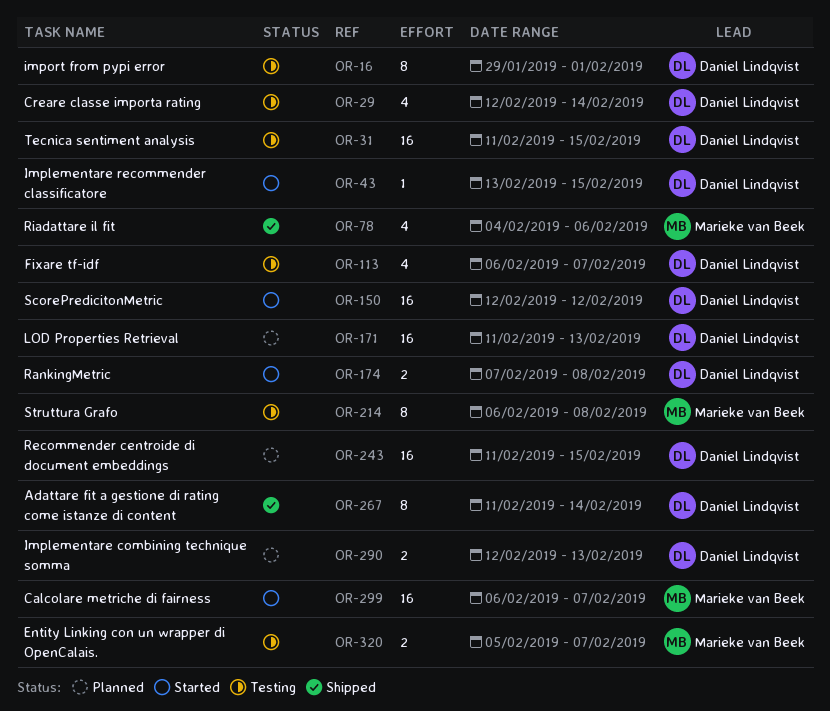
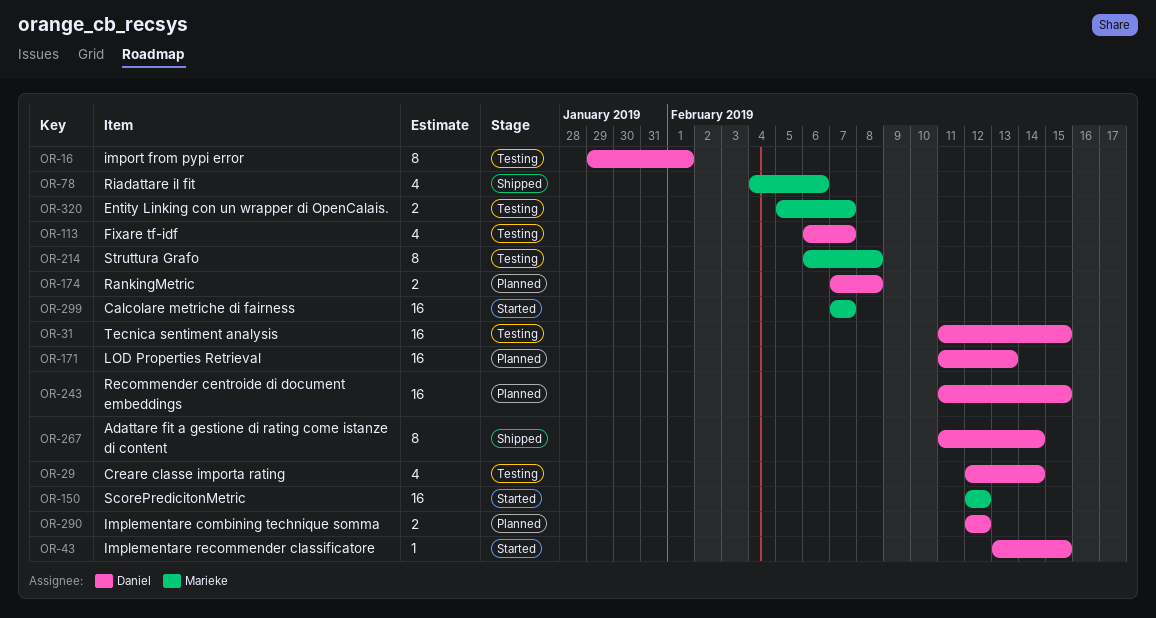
OR-150, owner: Daniel Lindqvist -> Marieke van Beek
OR-174, status: Started -> Planned
OR-290, due: Feb 13 -> Feb 12
OR-299, start: Feb 6 -> Feb 7

